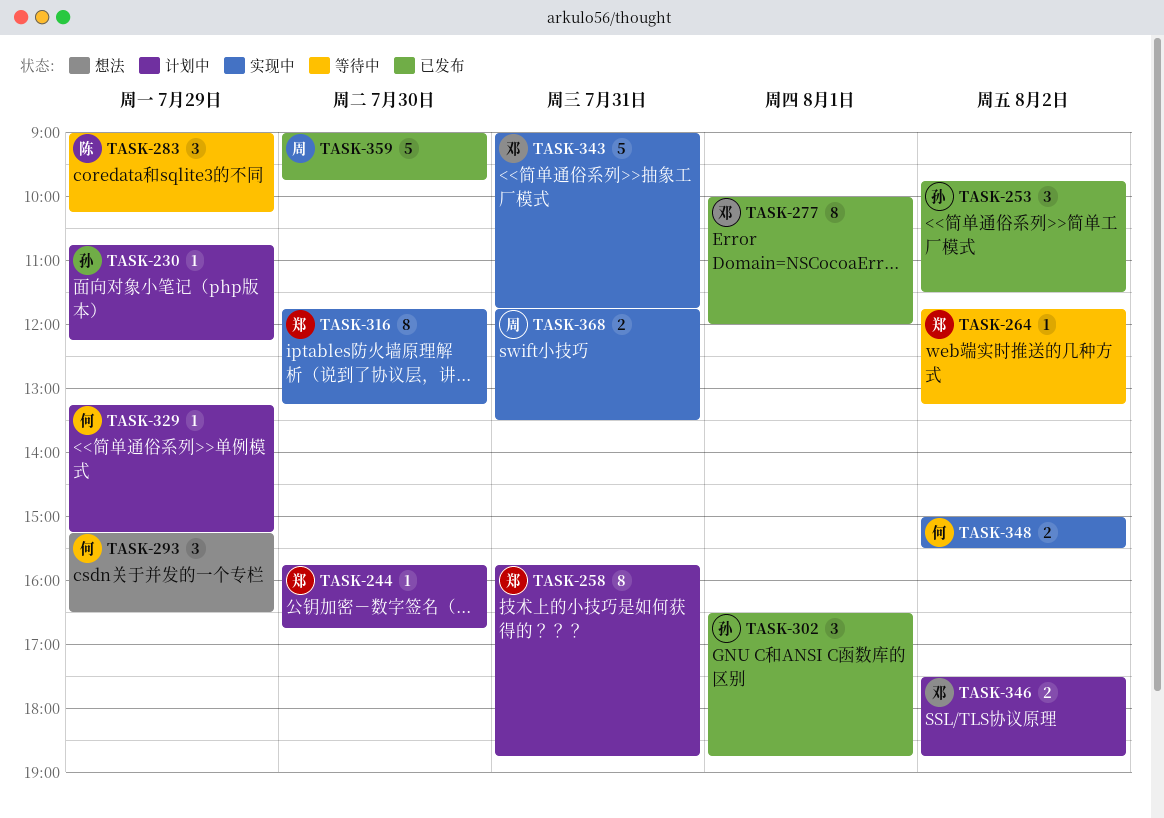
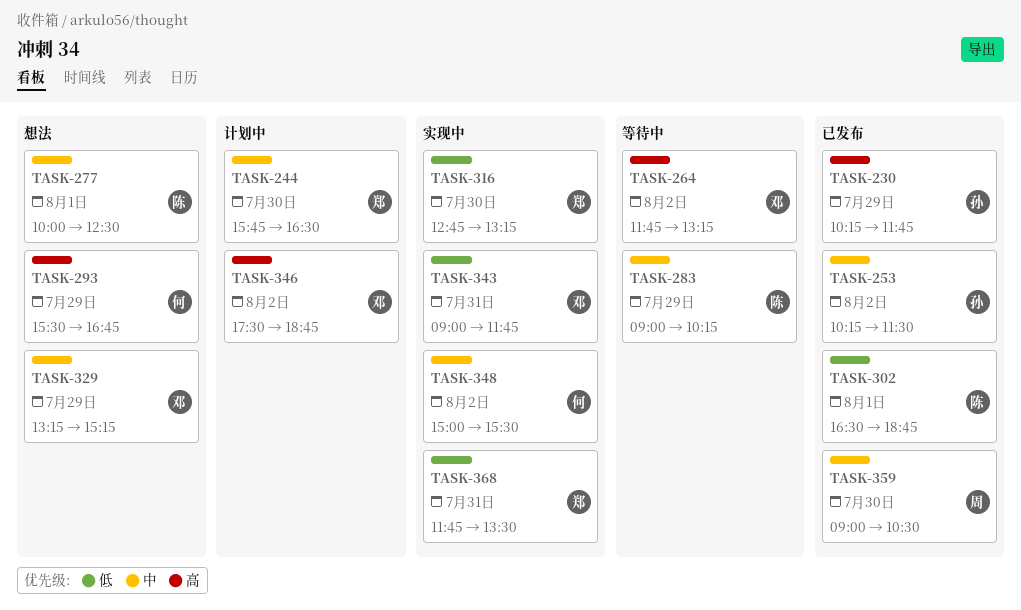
TASK-230, status: 计划中 -> 已发布
TASK-230, begins: 10:45 -> 10:15
TASK-230, ends: 12:15 -> 11:45
TASK-244, ends: 16:45 -> 16:30
TASK-253, begins: 09:45 -> 10:15
TASK-258: present -> none
TASK-264, owner: 郑 -> 邓
TASK-277, status: 已发布 -> 想法
TASK-277, owner: 邓 -> 陈
TASK-277, ends: 12:00 -> 12:30
TASK-293, begins: 15:15 -> 15:30
TASK-293, ends: 16:30 -> 16:45
TASK-302, owner: 孙 -> 陈
TASK-316, begins: 11:45 -> 12:45
TASK-329, status: 计划中 -> 想法
TASK-329, owner: 何 -> 邓
TASK-359, ends: 09:45 -> 10:30
TASK-368, owner: 周 -> 郑

